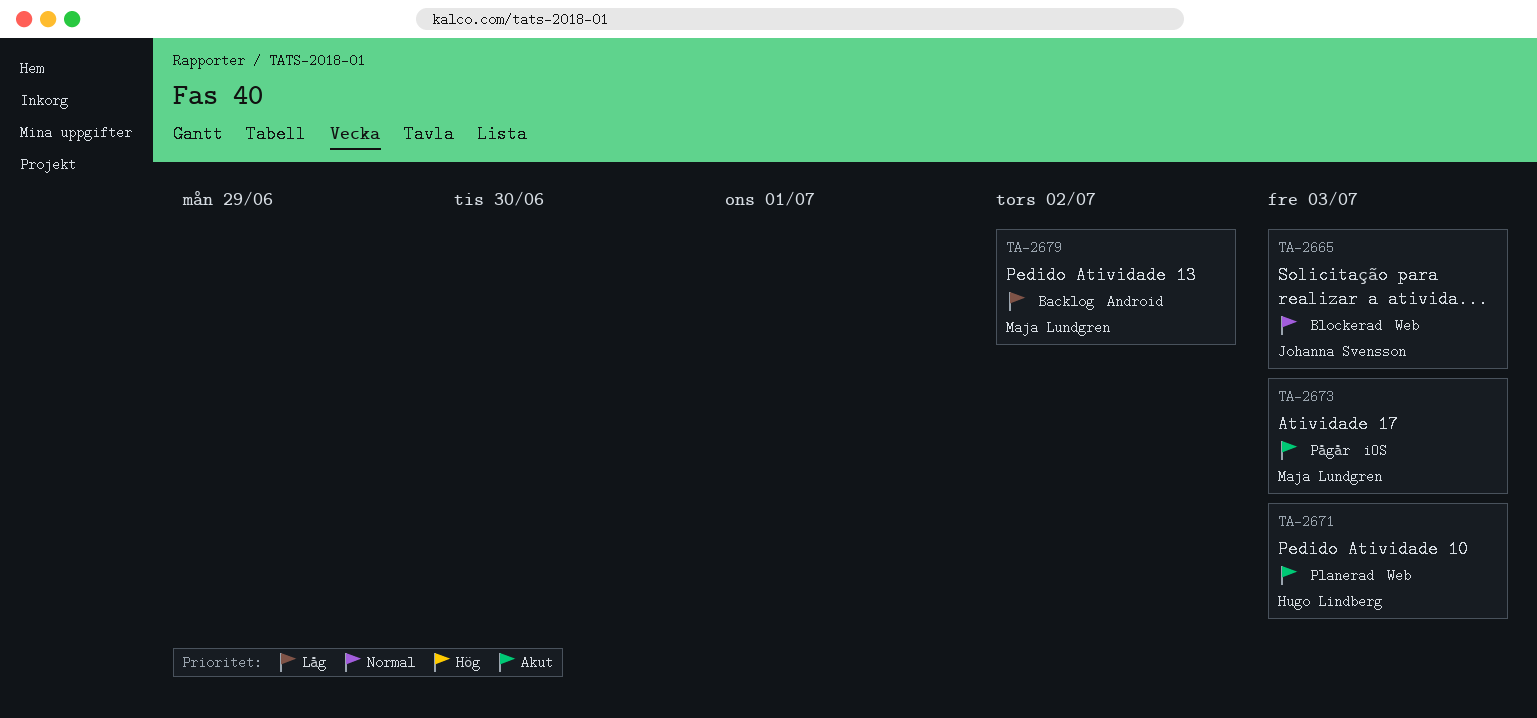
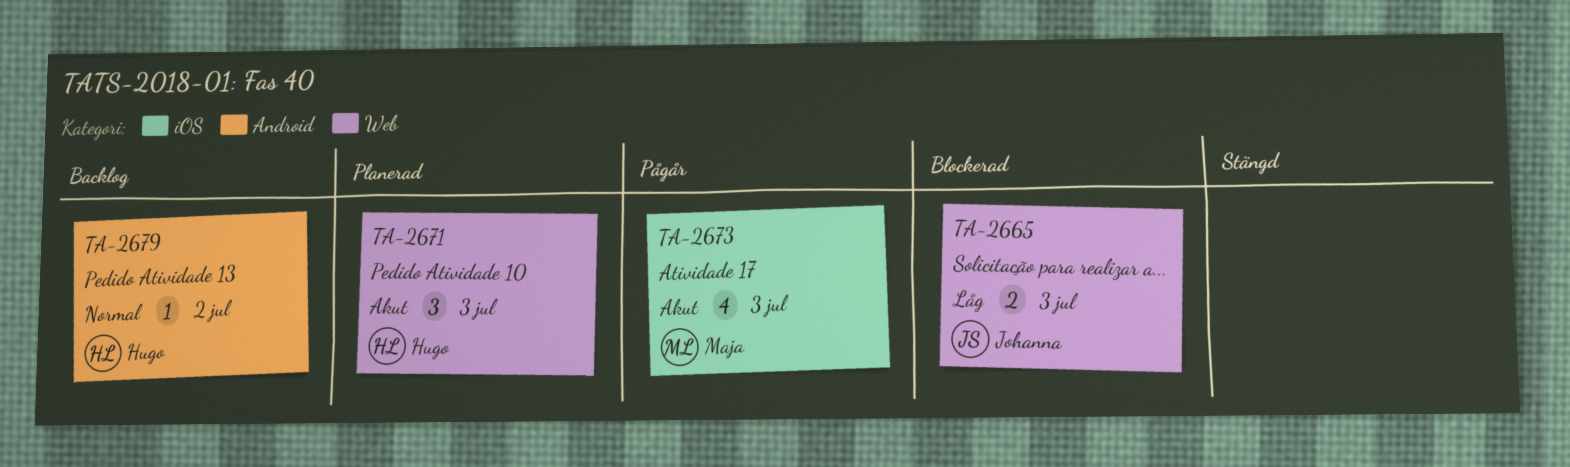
TA-2665, priority: Normal -> Låg
TA-2679, owner: Maja Lundgren -> Hugo Lindberg
TA-2679, priority: Låg -> Normal

